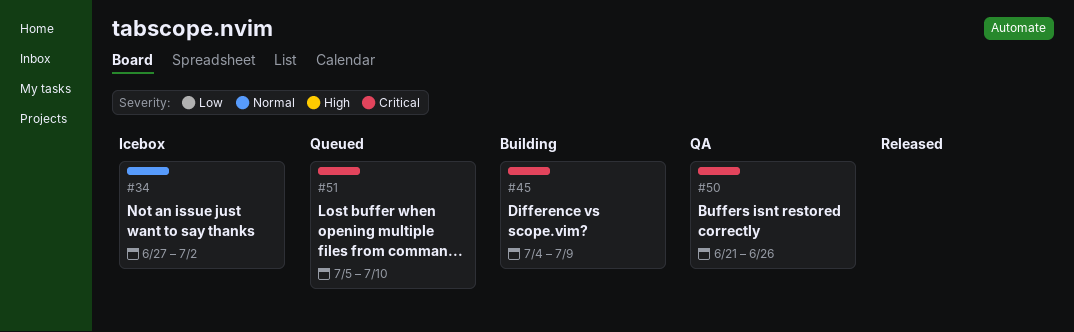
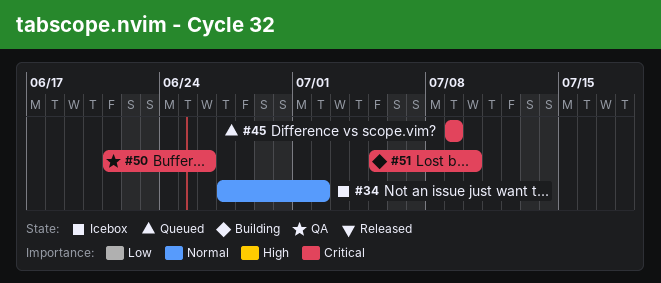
#45, status: Building -> Queued
#45, start: Jul 4 -> Jul 9
#51, status: Queued -> Building

